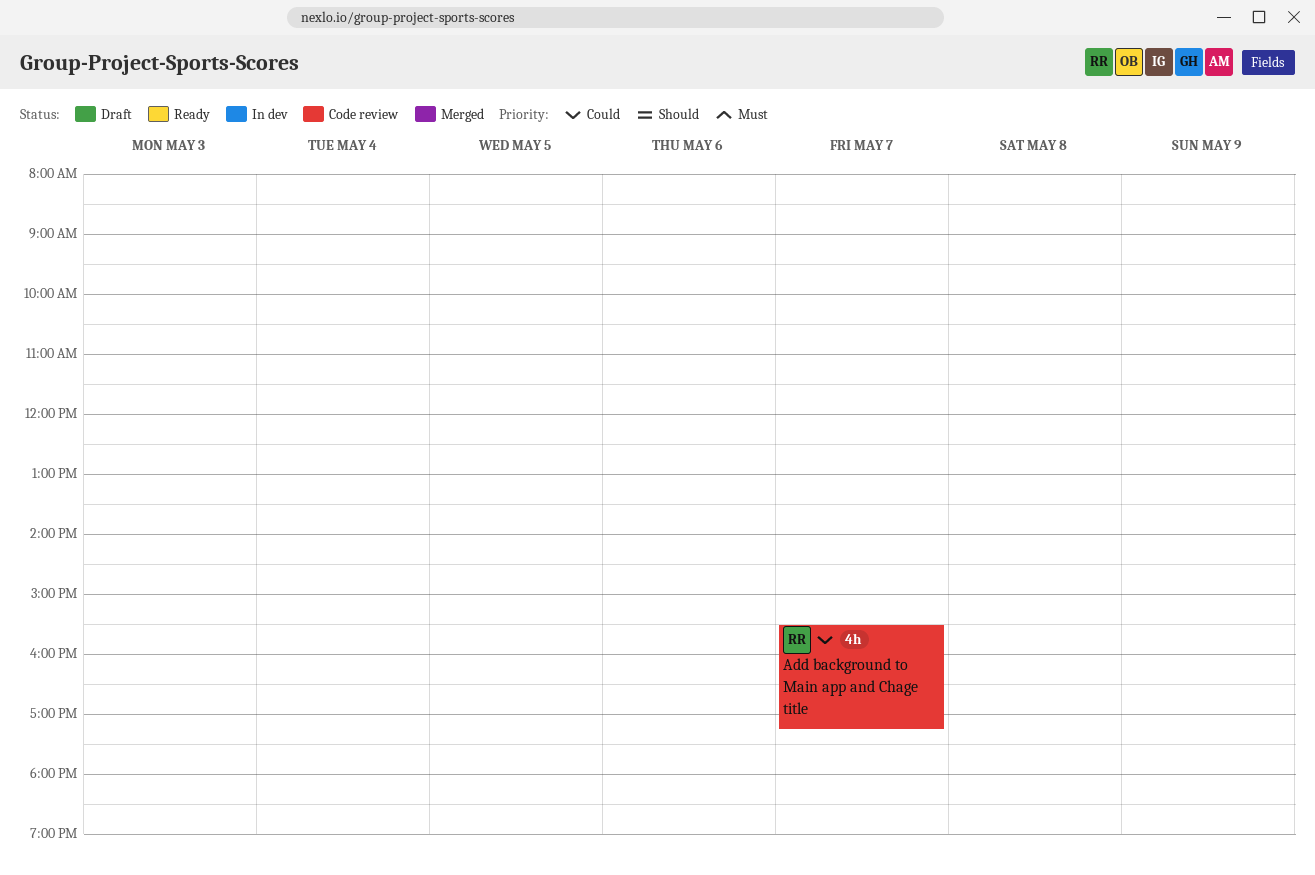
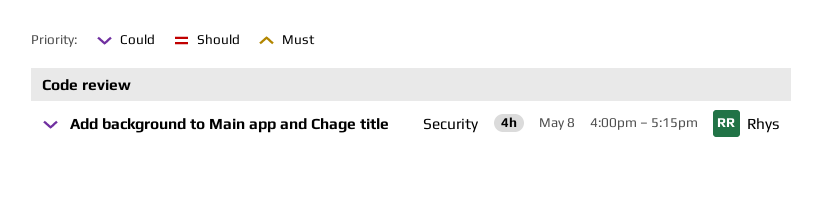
Add background to Main app and Chage title, day: May 7 -> May 8
Add background to Main app and Chage title, begins: 15:30 -> 16:00

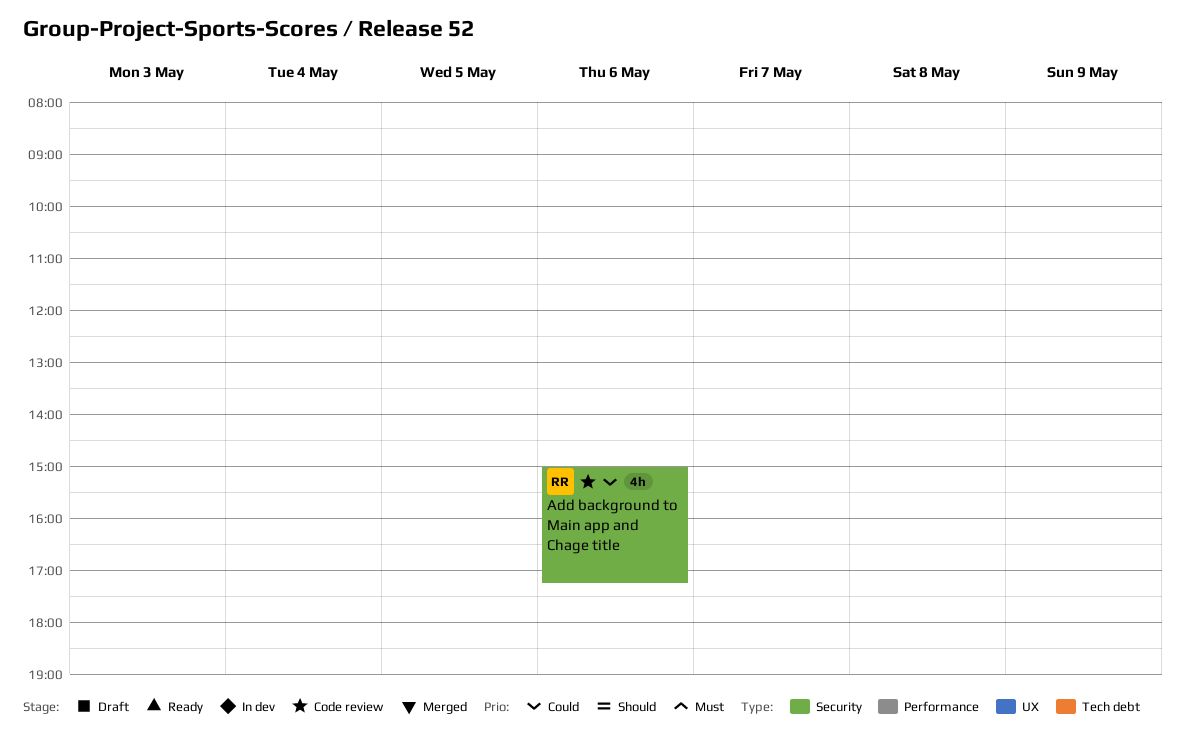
Add background to Main app and Chage title, day: May 8 -> May 6
Add background to Main app and Chage title, begins: 16:00 -> 15:00

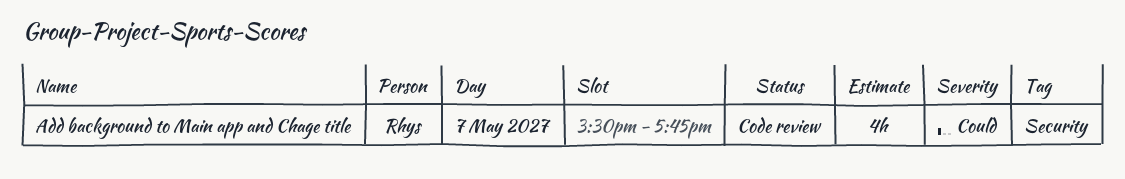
Add background to Main app and Chage title, day: May 6 -> May 7
Add background to Main app and Chage title, begins: 15:00 -> 15:30
Add background to Main app and Chage title, ends: 17:15 -> 17:45

